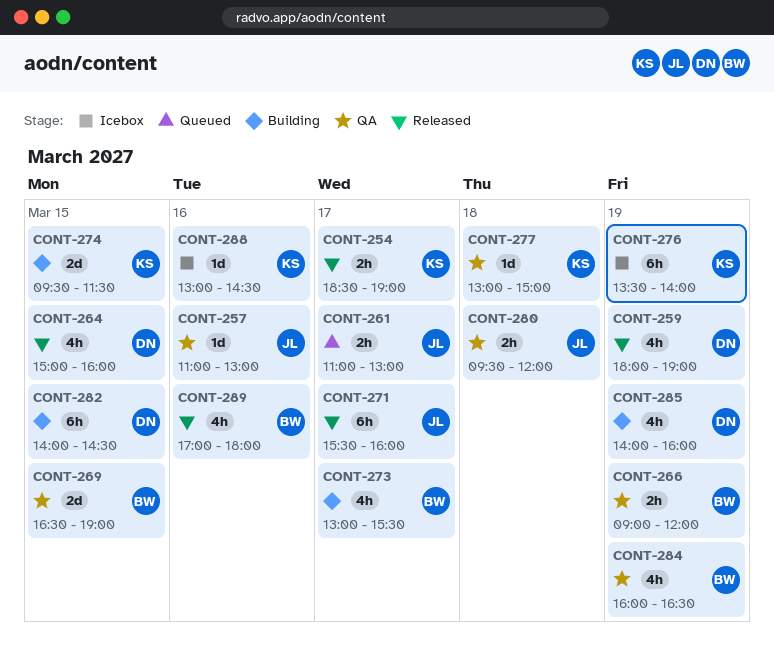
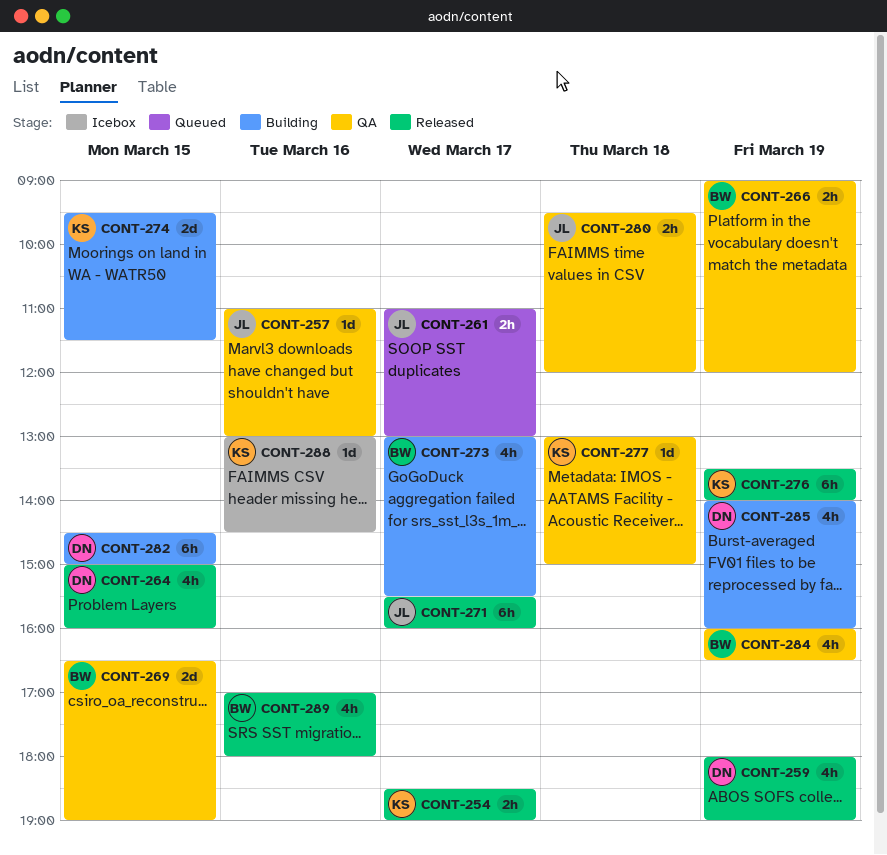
CONT-276, status: Icebox -> Released
CONT-282, begins: 14:00 -> 14:30
CONT-282, ends: 14:30 -> 15:00

